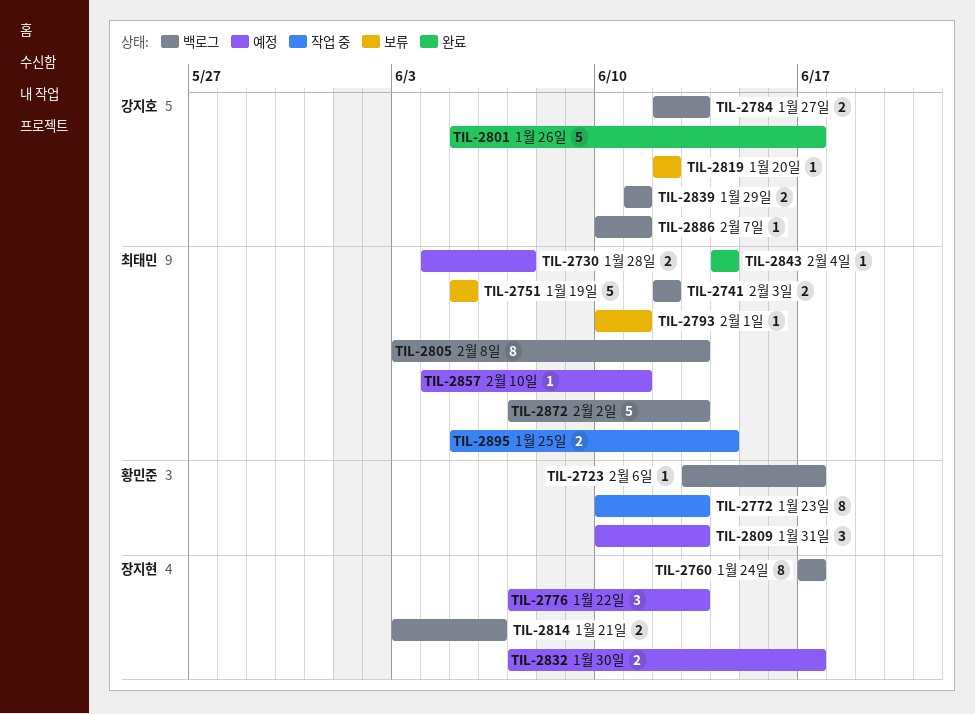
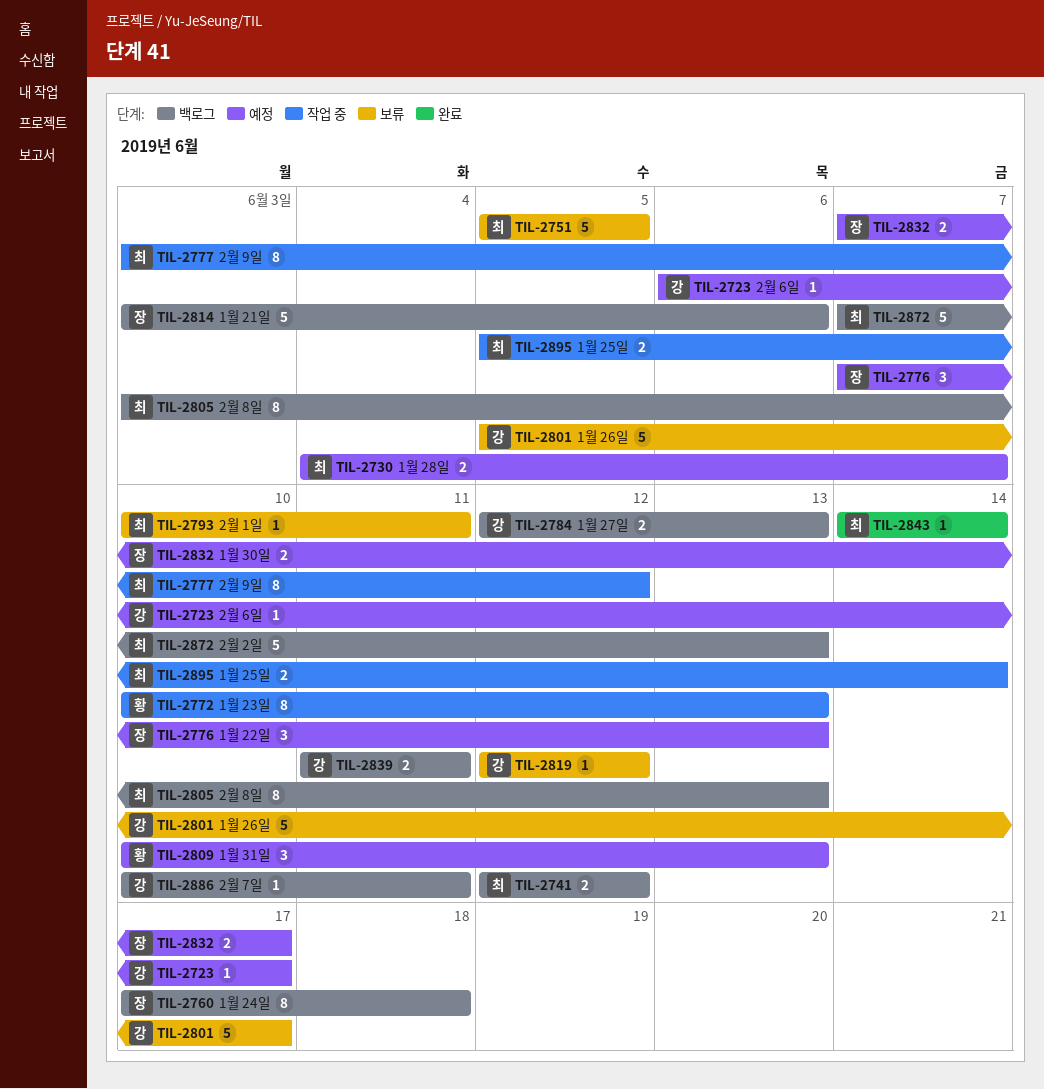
TIL-2723, status: 백로그 -> 예정
TIL-2723, owner: 황민준 -> 강지호
TIL-2723, start: Jun 13 -> Jun 6
TIL-2760, due: Jun 17 -> Jun 18
TIL-2777: none -> present
TIL-2801, status: 완료 -> 보류
TIL-2814, estimate: 2 -> 5
TIL-2857: present -> none

